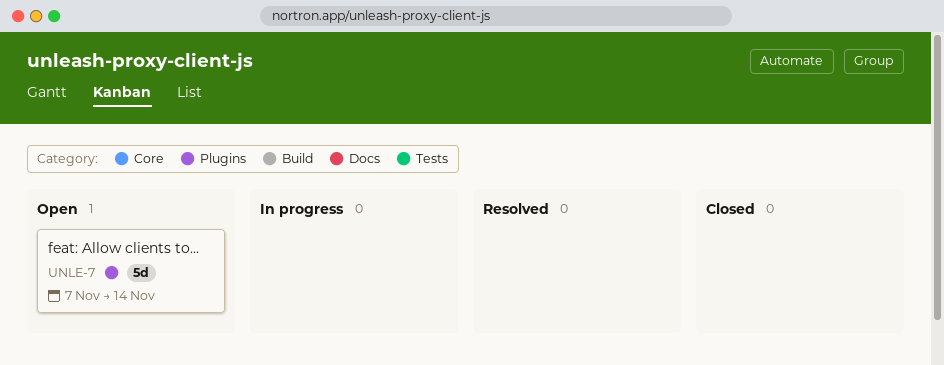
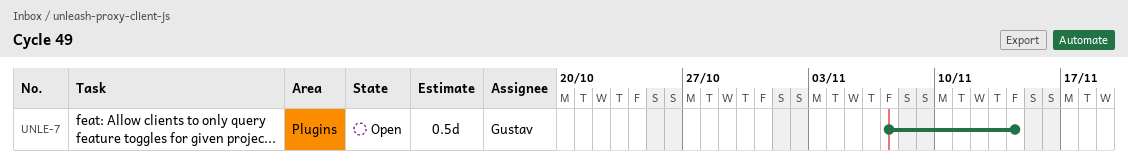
UNLE-7, estimate: 5d -> 0.5d

